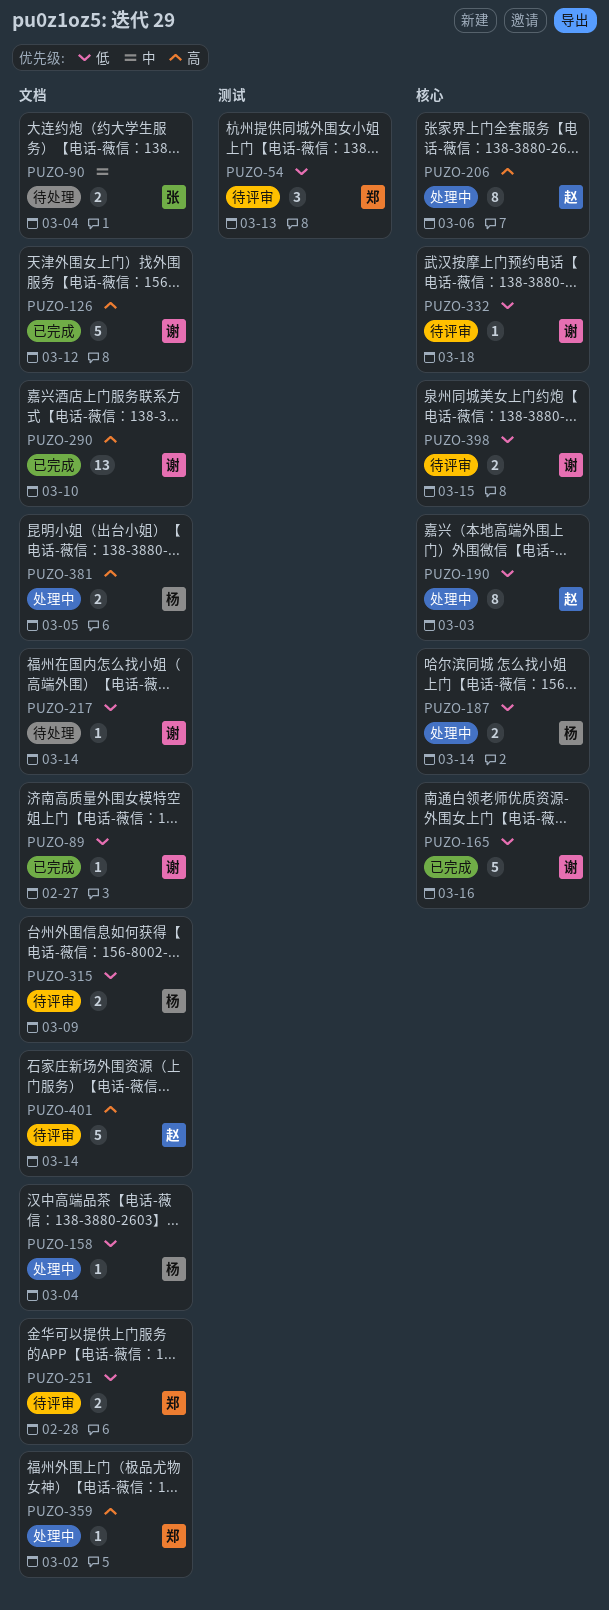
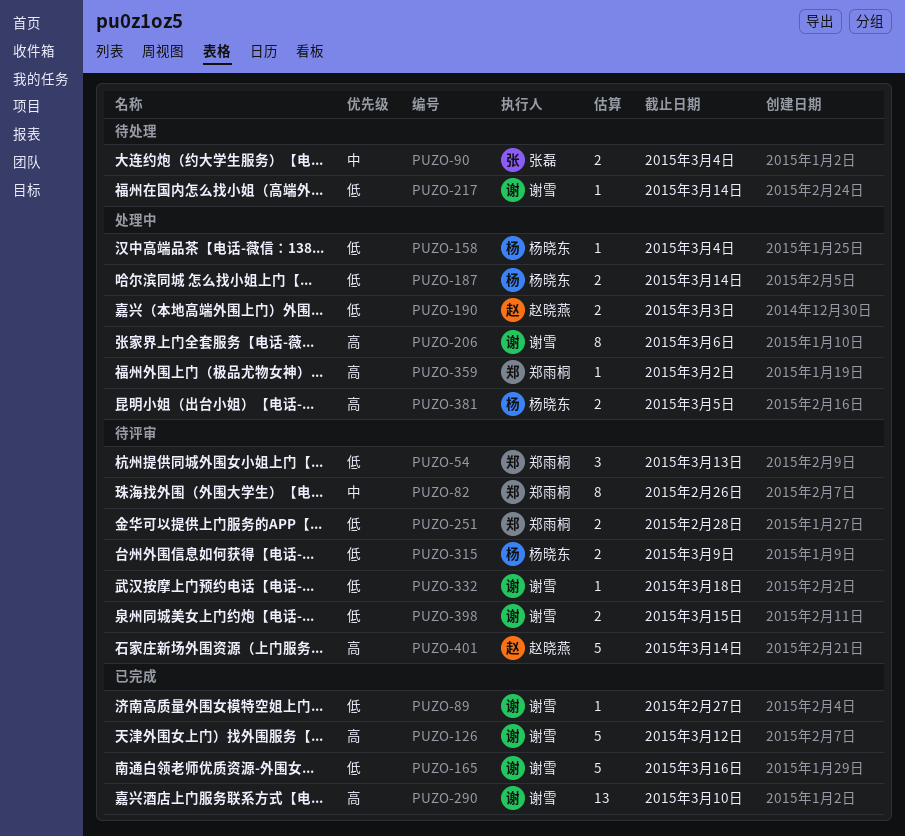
PUZO-82: none -> present
PUZO-190, estimate: 8 -> 2
PUZO-206, owner: 赵晓燕 -> 谢雪

